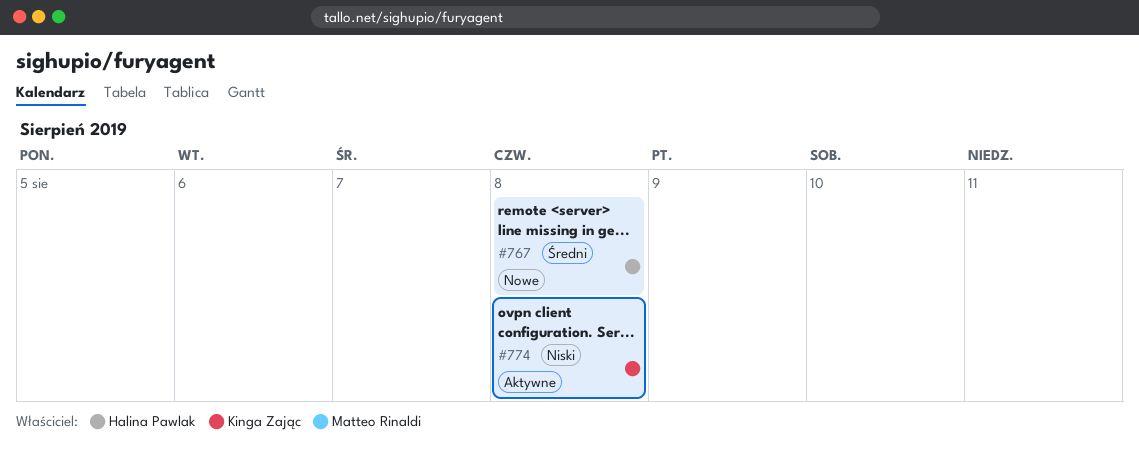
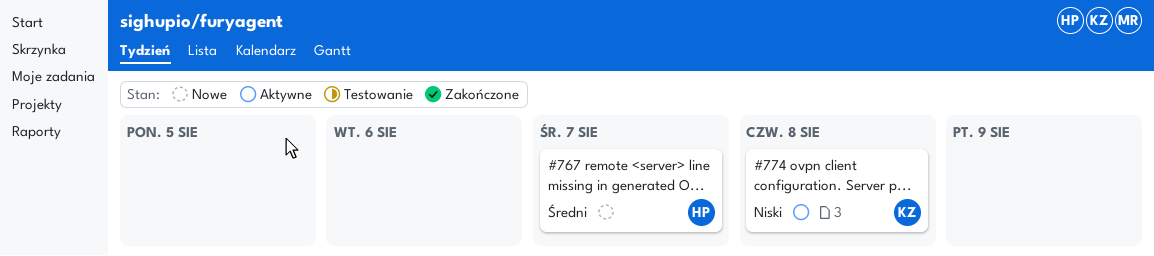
#767, due: Aug 8 -> Aug 7

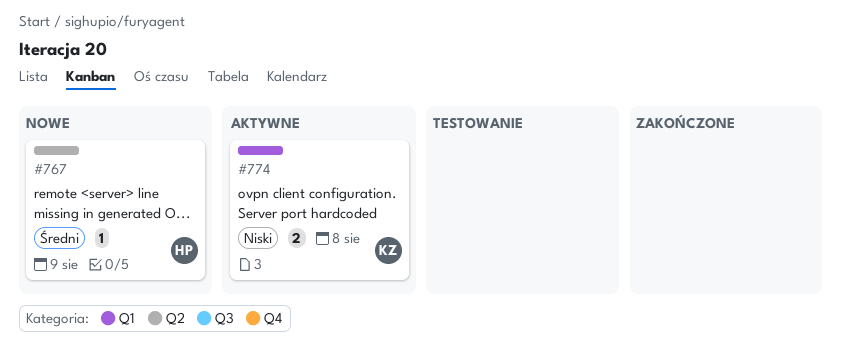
#767, due: Aug 7 -> Aug 9

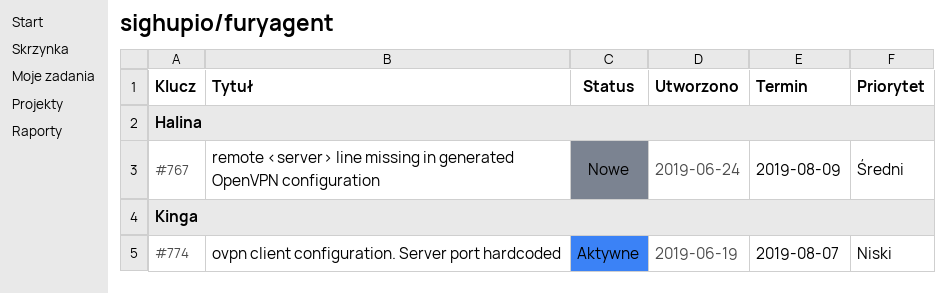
#774, due: Aug 8 -> Aug 7

